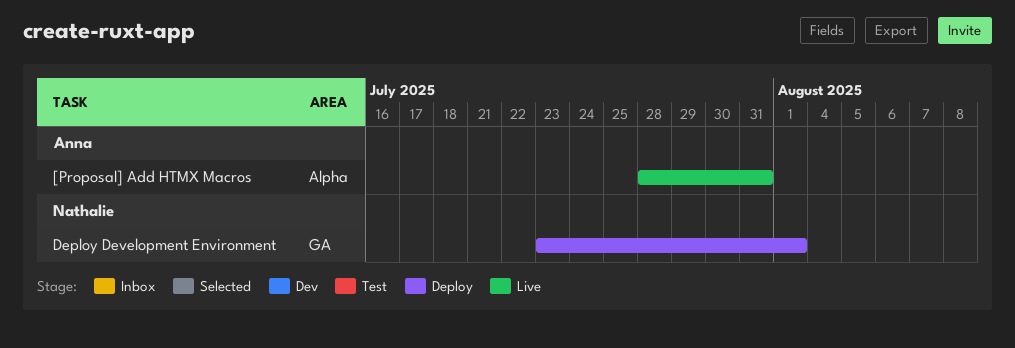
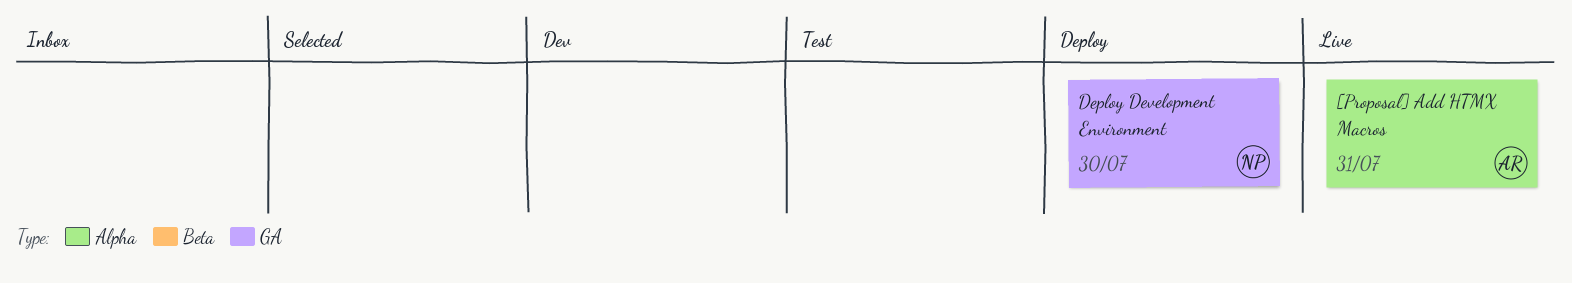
Deploy Development Environment, due: Aug 1 -> Jul 30

